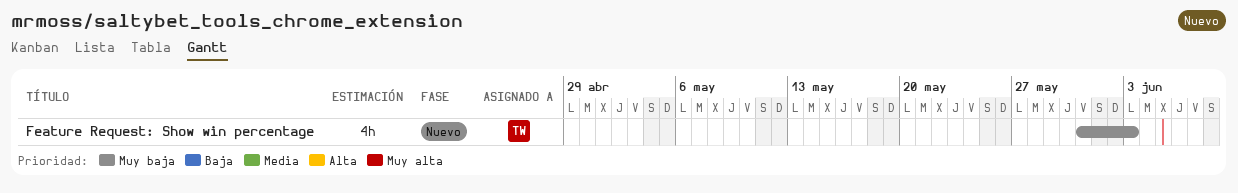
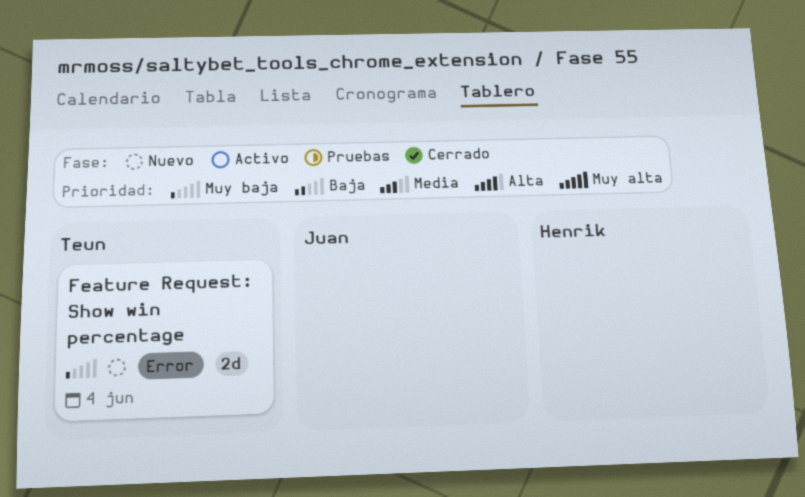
Feature Request: Show win percentage, estimate: 4h -> 2d
Feature Request: Show win percentage, due: Jun 3 -> Jun 4

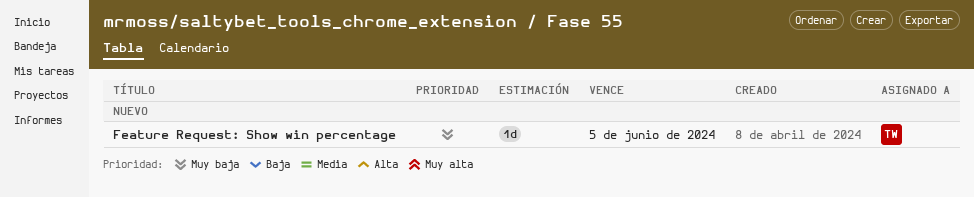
Feature Request: Show win percentage, estimate: 2d -> 1d
Feature Request: Show win percentage, due: Jun 4 -> Jun 5

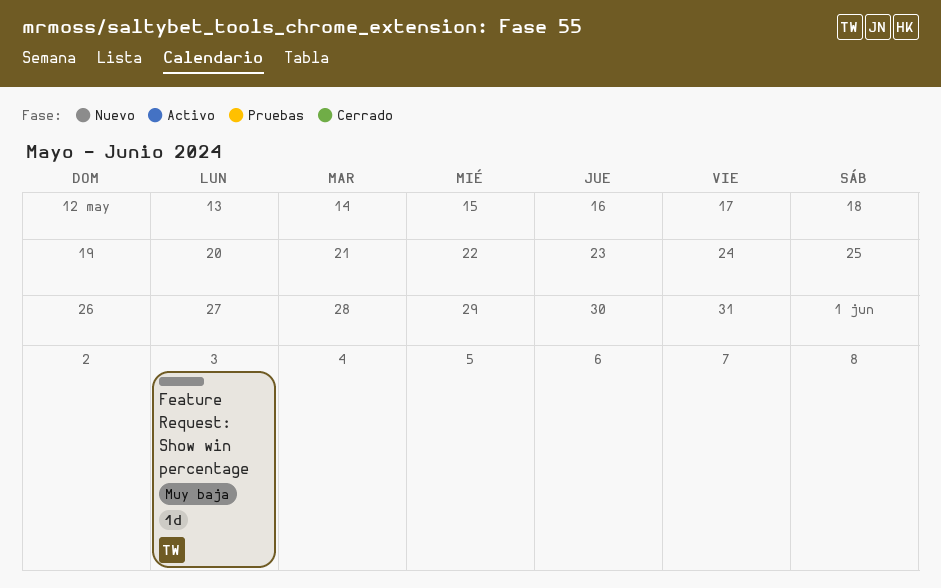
Feature Request: Show win percentage, due: Jun 5 -> Jun 3

